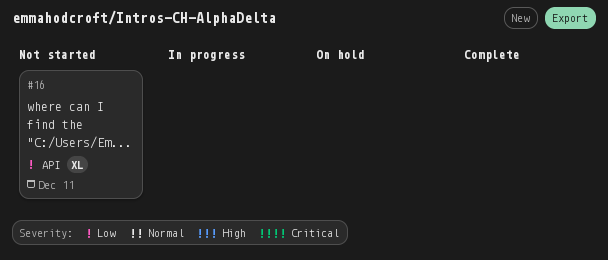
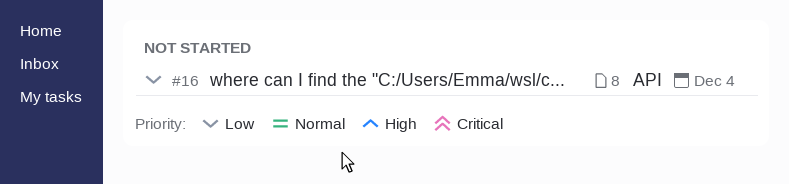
#16, due: Dec 11 -> Dec 4

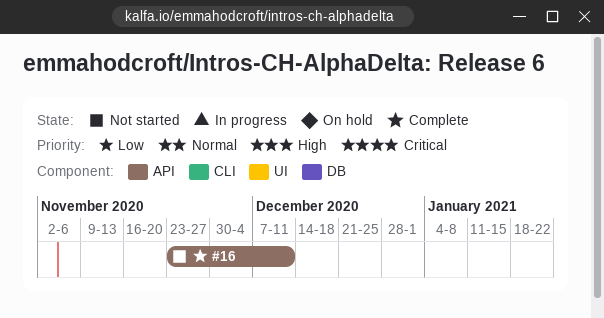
#16, due: Dec 4 -> Dec 11

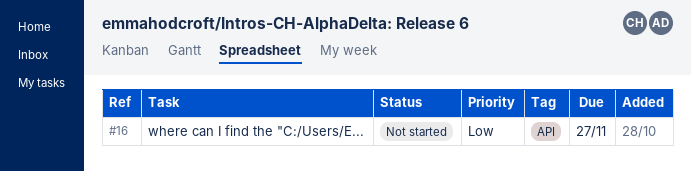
#16, due: Dec 11 -> Nov 27

